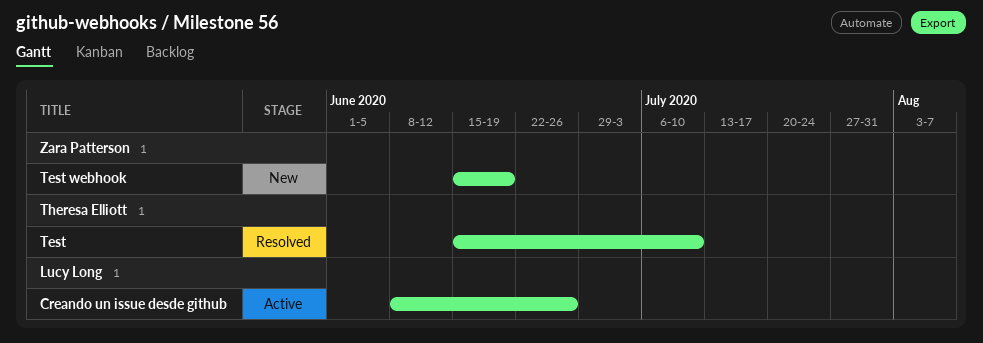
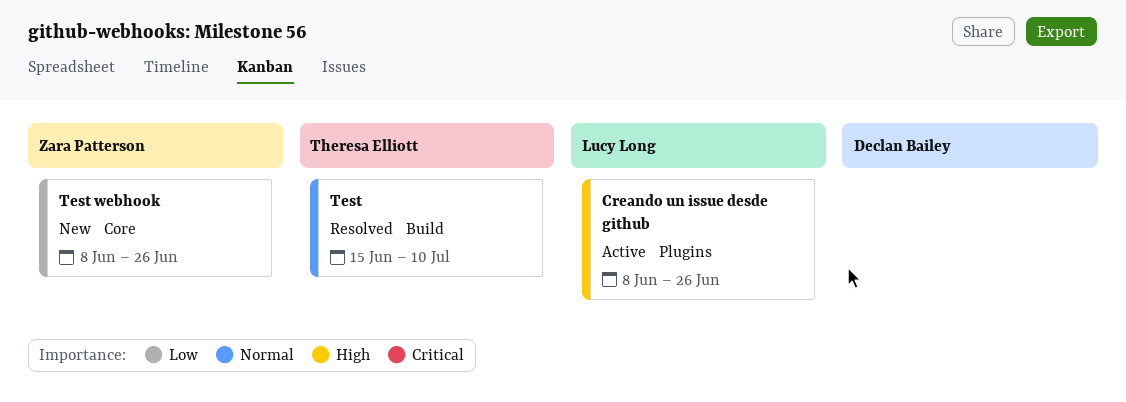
Test webhook, start: Jun 15 -> Jun 8
Test webhook, due: Jun 19 -> Jun 26

